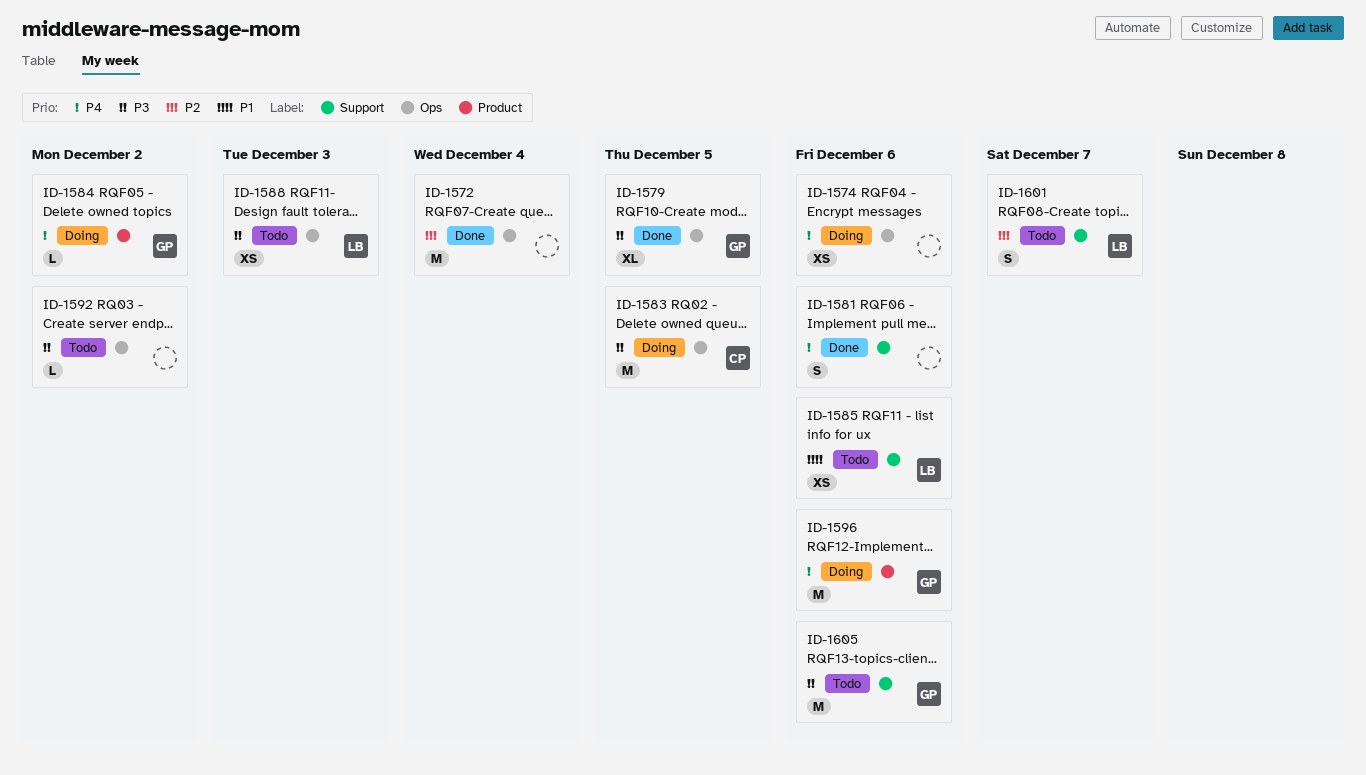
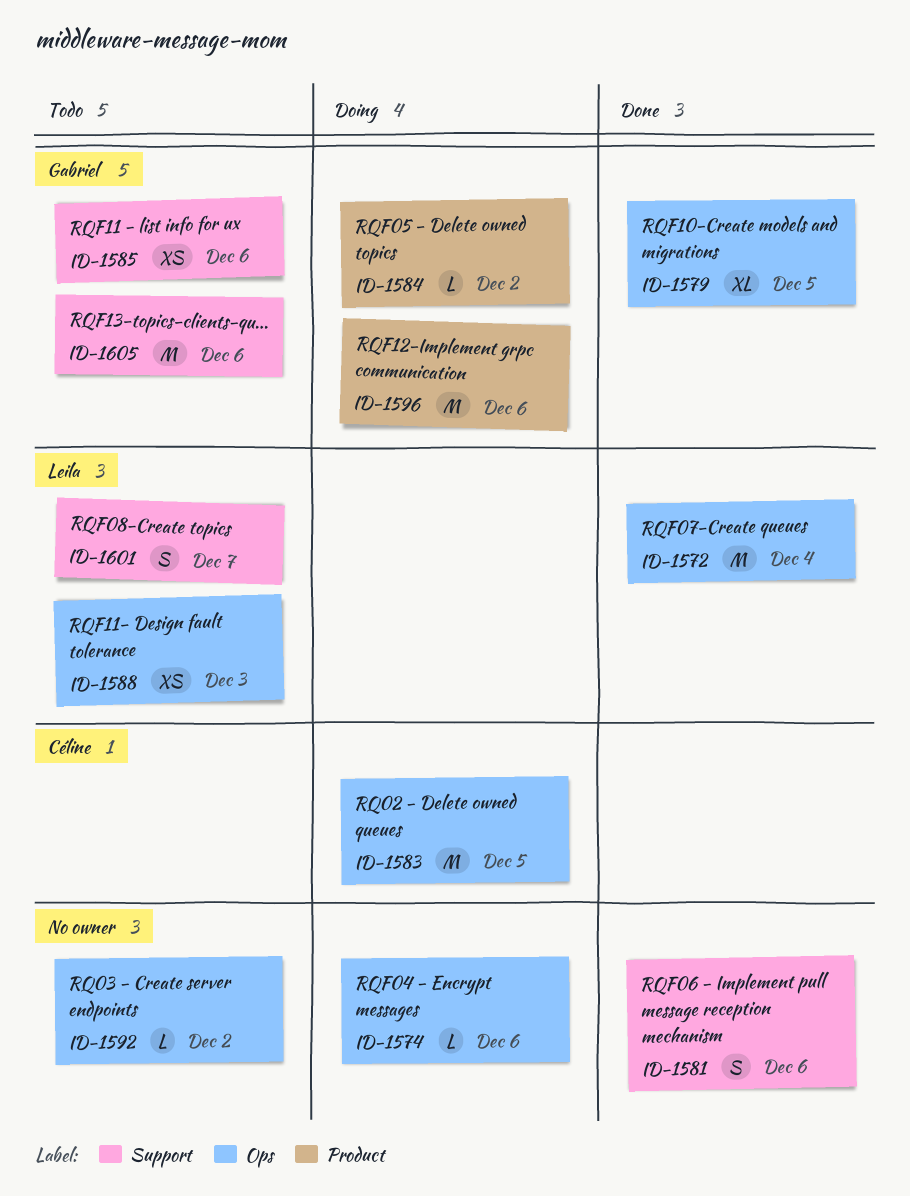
ID-1572, owner: none -> Leila
ID-1574, estimate: XS -> L
ID-1585, owner: Leila -> Gabriel

